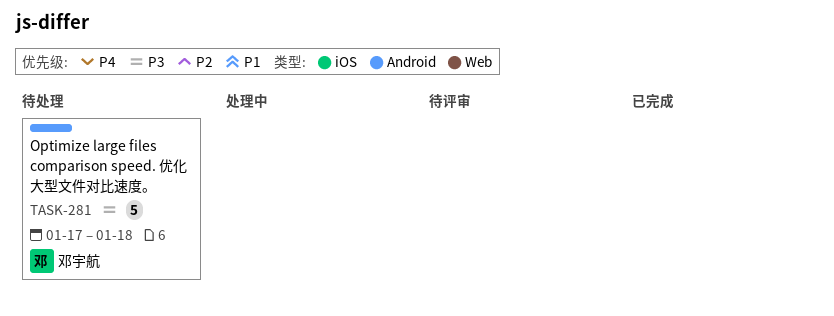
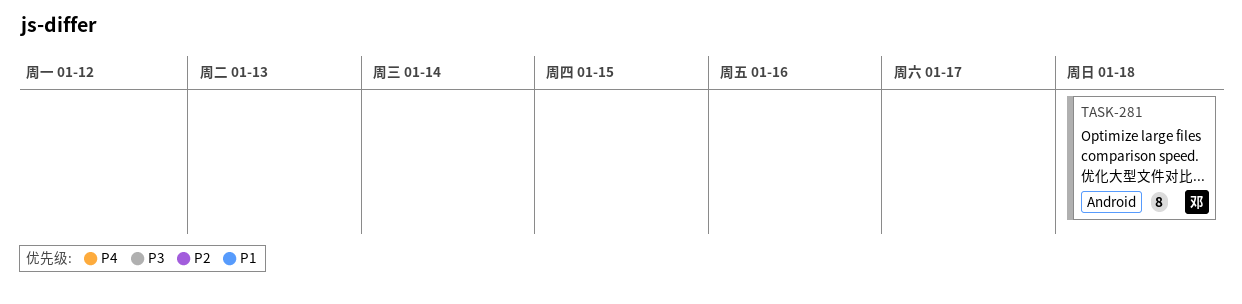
TASK-281, estimate: 5 -> 8

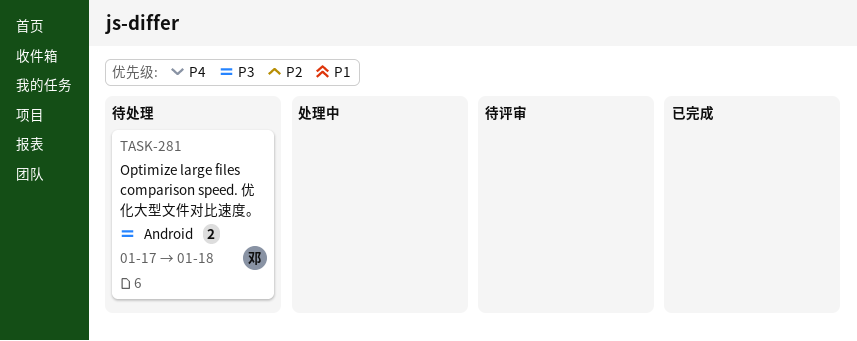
TASK-281, estimate: 8 -> 2

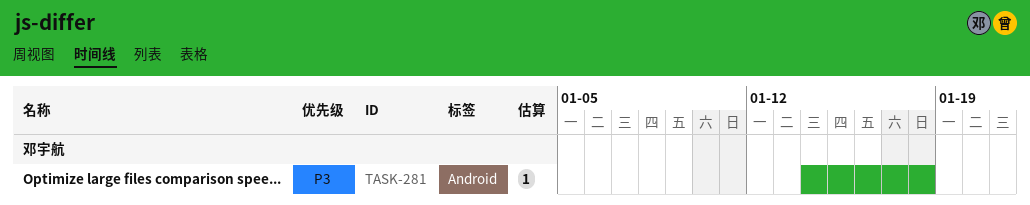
TASK-281, estimate: 2 -> 1
TASK-281, start: Jan 17 -> Jan 14

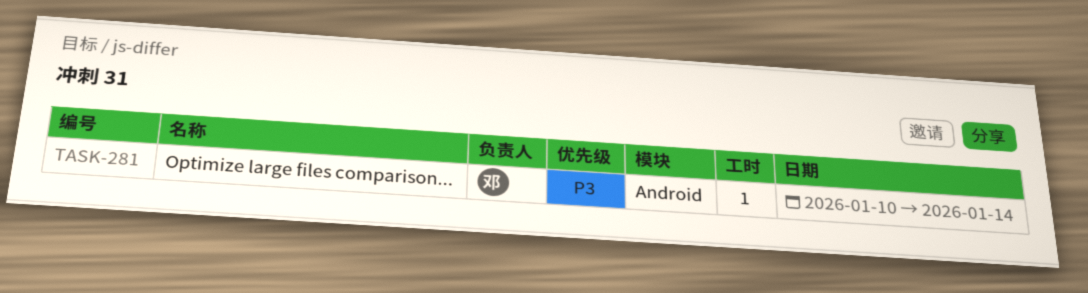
TASK-281, start: Jan 14 -> Jan 10
TASK-281, due: Jan 18 -> Jan 14

